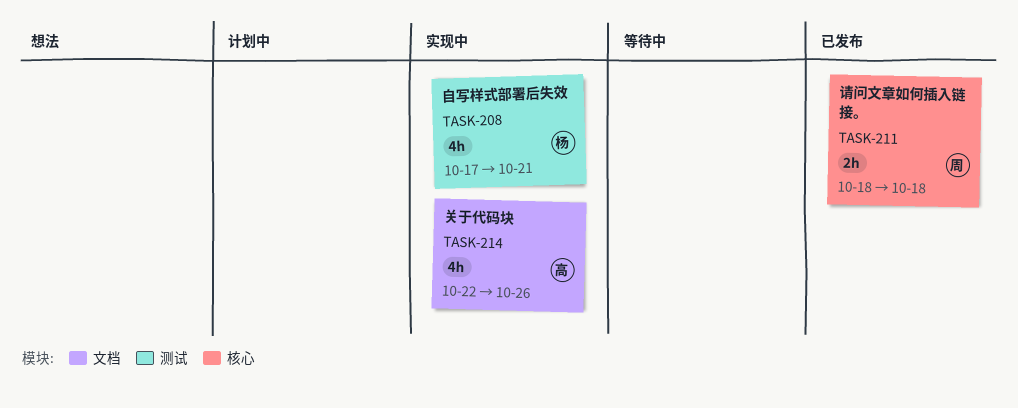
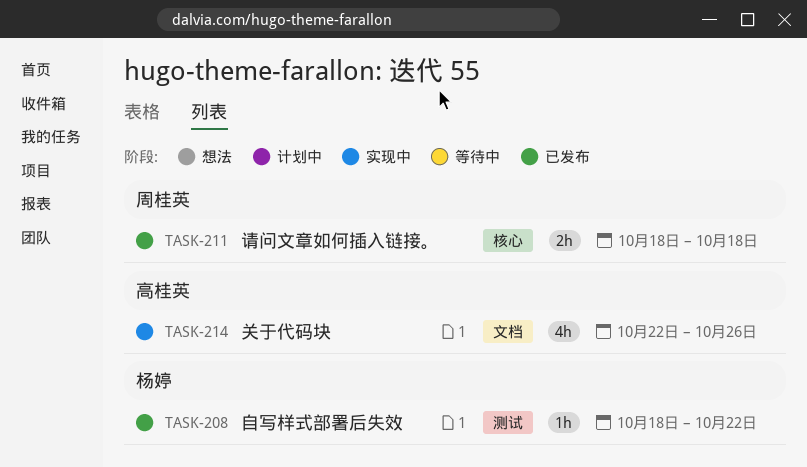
TASK-208, status: 实现中 -> 已发布
TASK-208, estimate: 4h -> 1h
TASK-208, start: Oct 17 -> Oct 18
TASK-208, due: Oct 21 -> Oct 22

